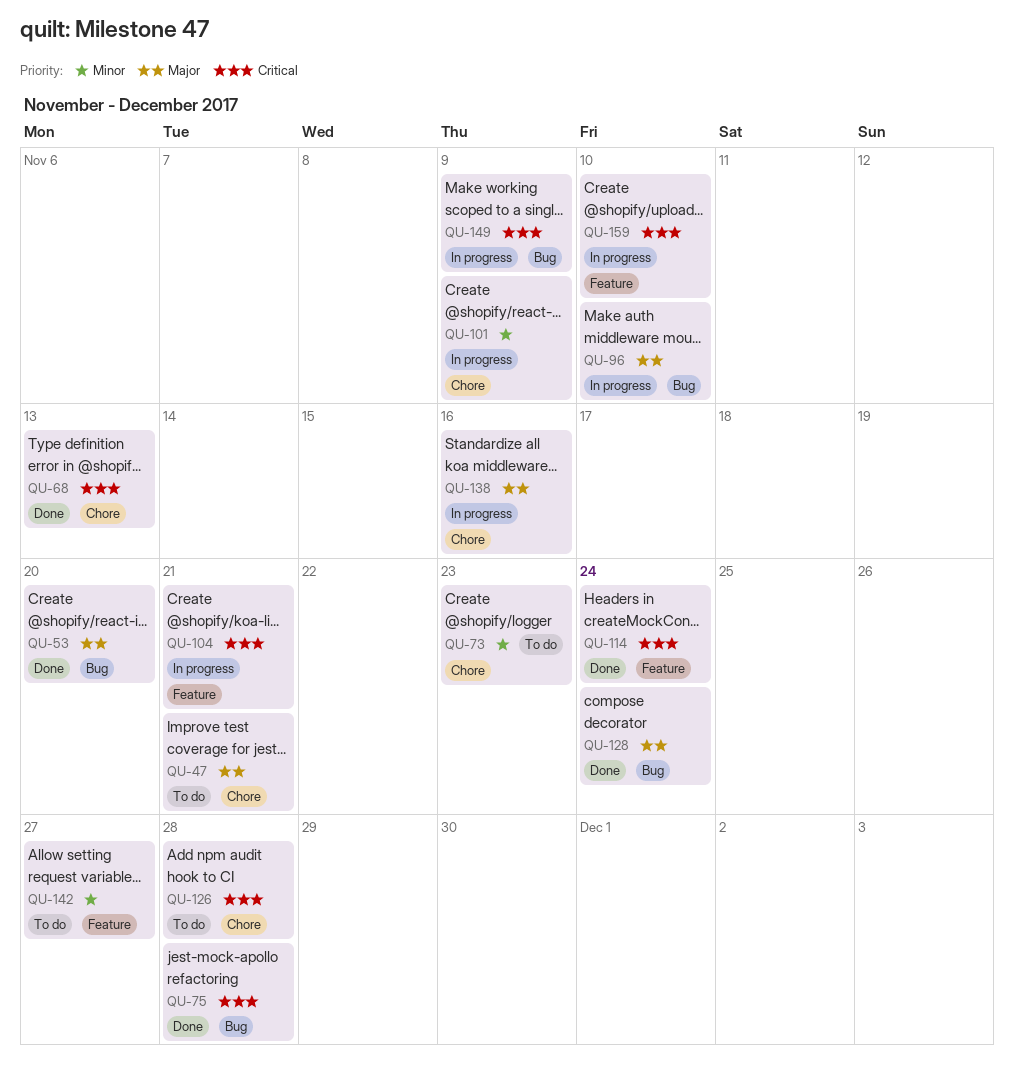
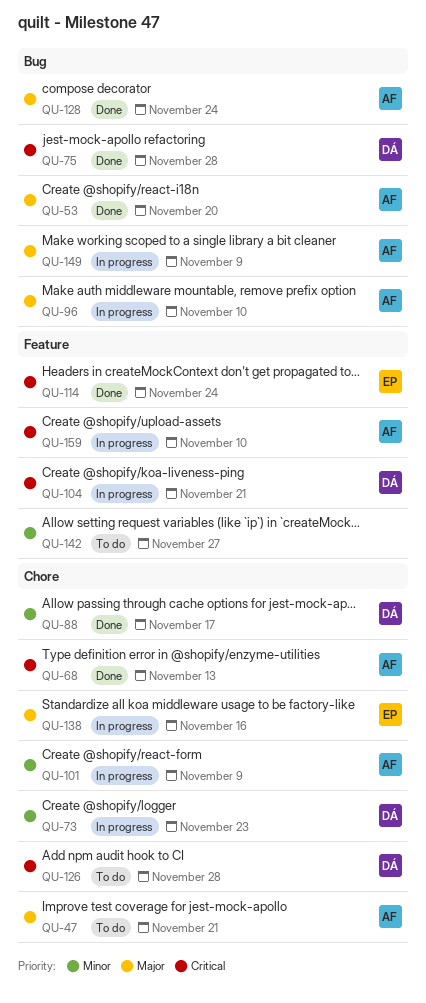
QU-73, status: To do -> In progress
QU-88: none -> present
QU-149, priority: Critical -> Major

